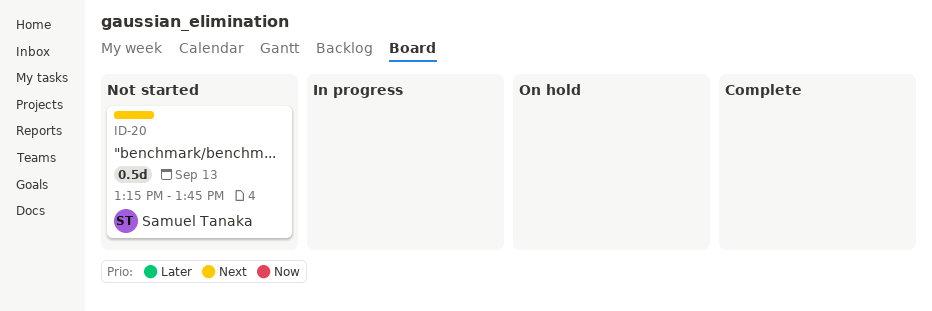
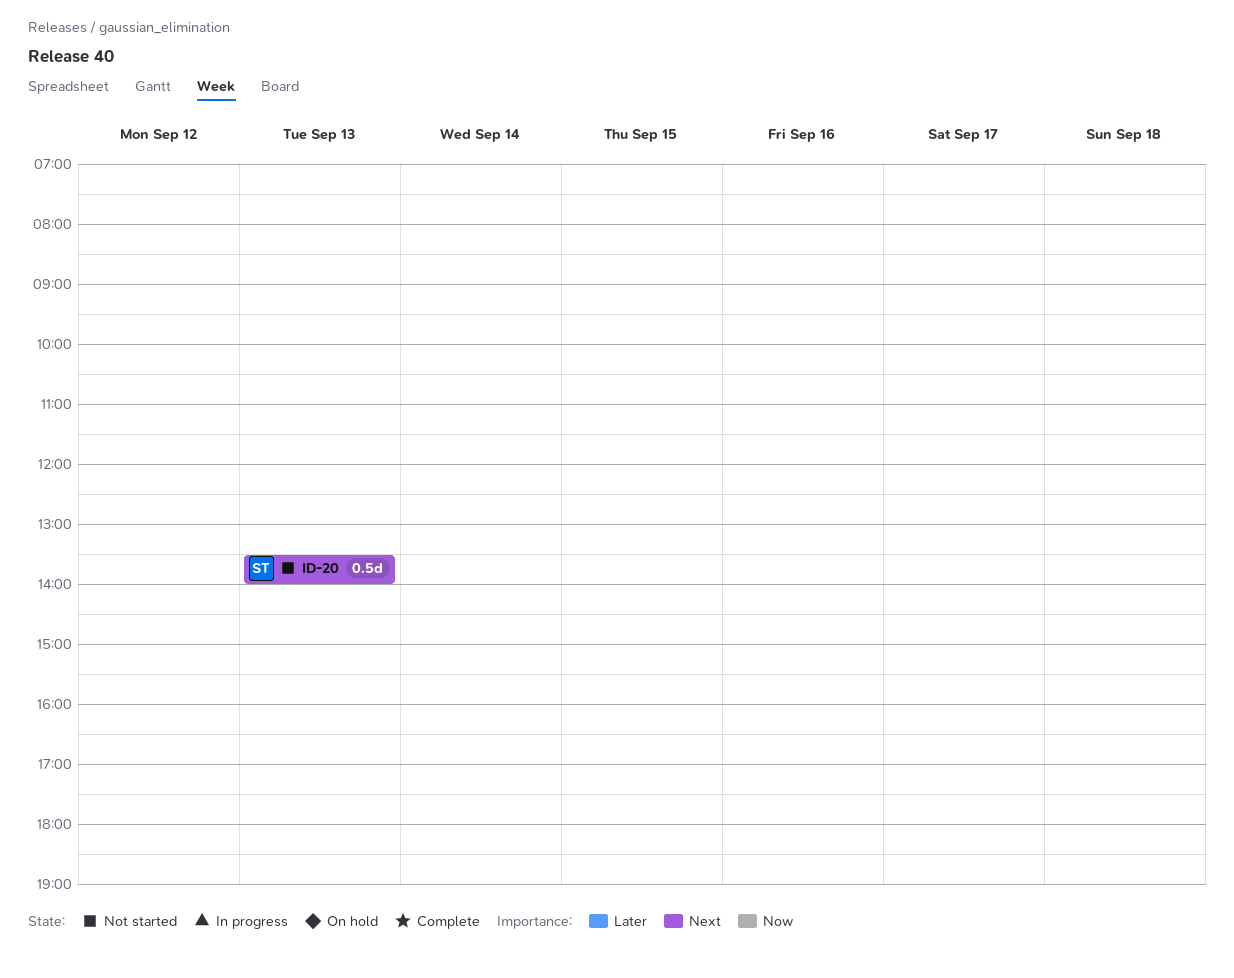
ID-20, begins: 13:15 -> 13:30
ID-20, ends: 13:45 -> 14:00

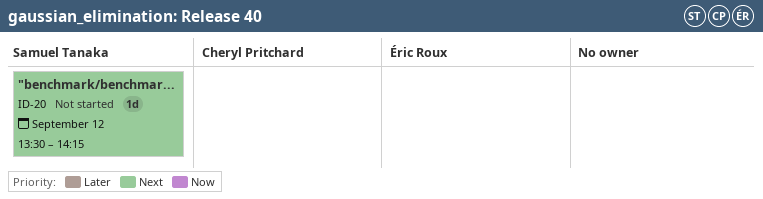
ID-20, estimate: 0.5d -> 1d
ID-20, day: Sep 13 -> Sep 12
ID-20, ends: 14:00 -> 14:15

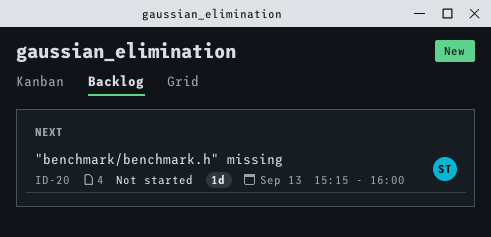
ID-20, day: Sep 12 -> Sep 13
ID-20, begins: 13:30 -> 15:15
ID-20, ends: 14:15 -> 16:00

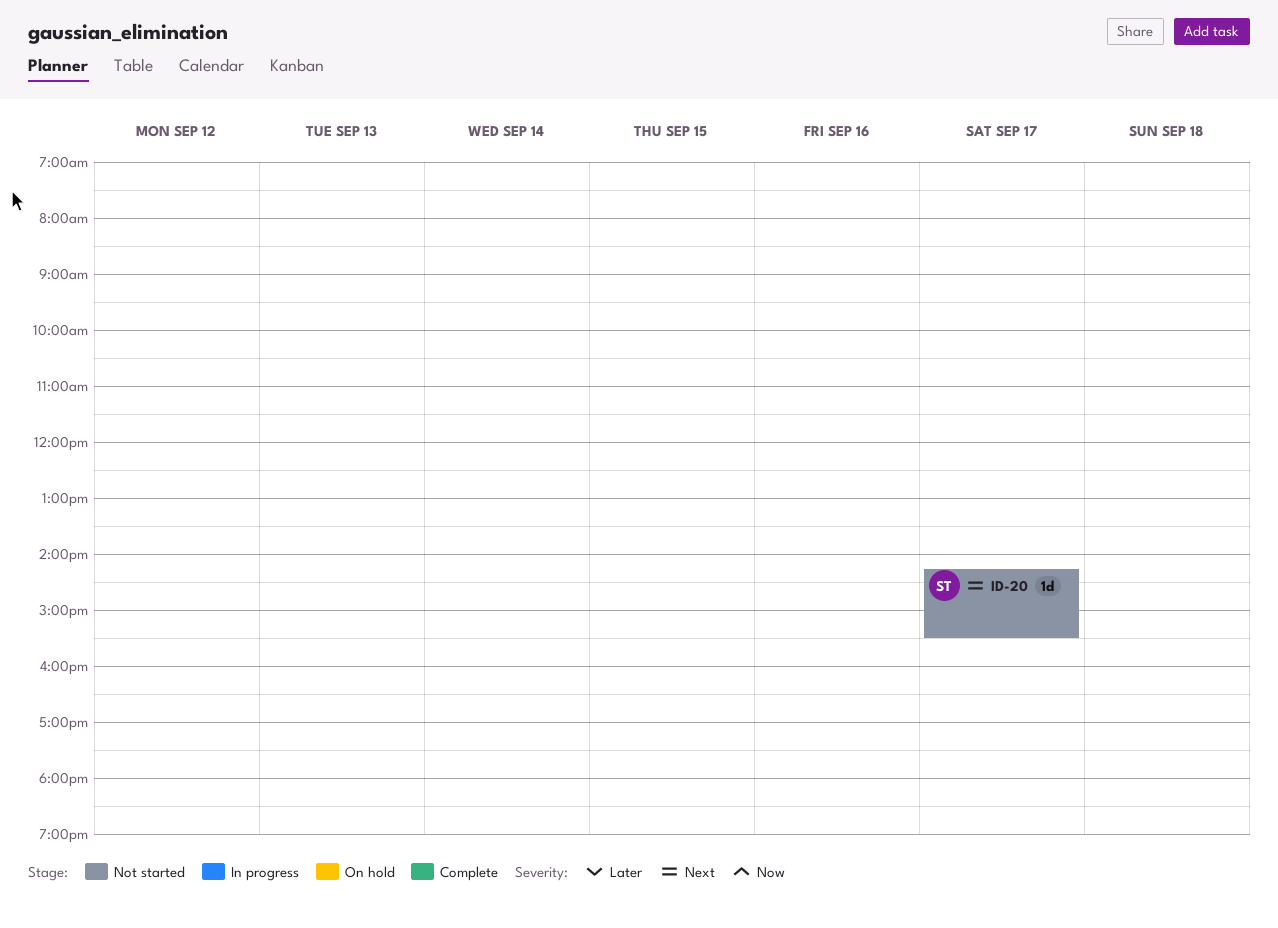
ID-20, day: Sep 13 -> Sep 17
ID-20, begins: 15:15 -> 14:15
ID-20, ends: 16:00 -> 15:30

